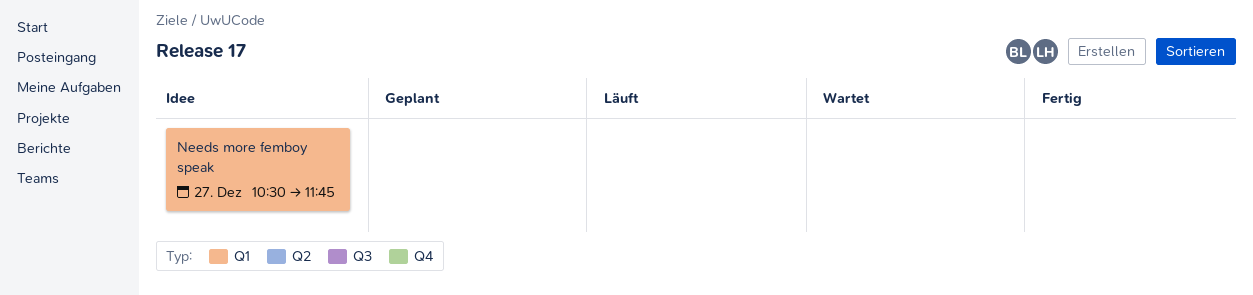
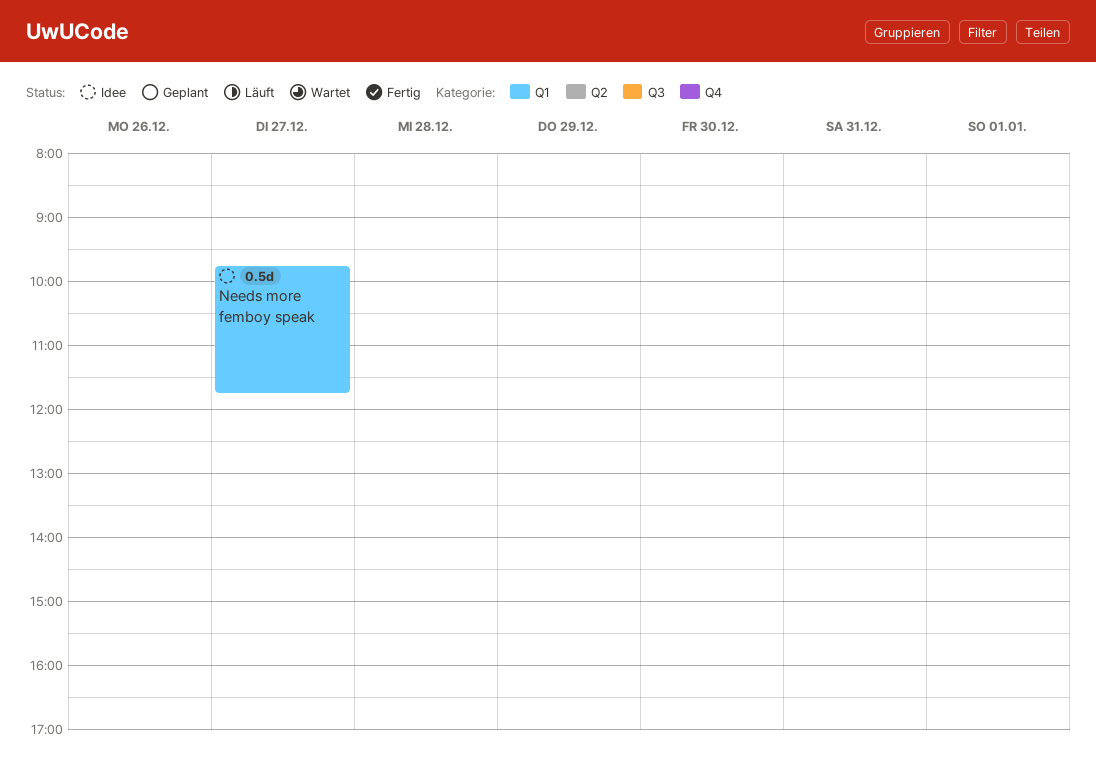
Needs more femboy speak, begins: 10:30 -> 09:45

